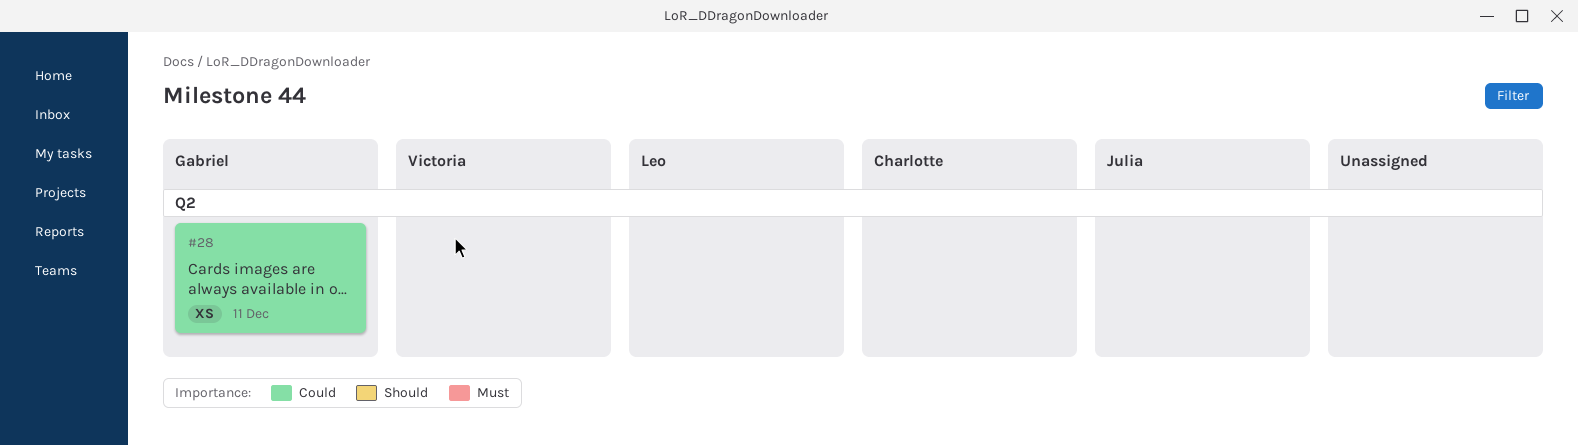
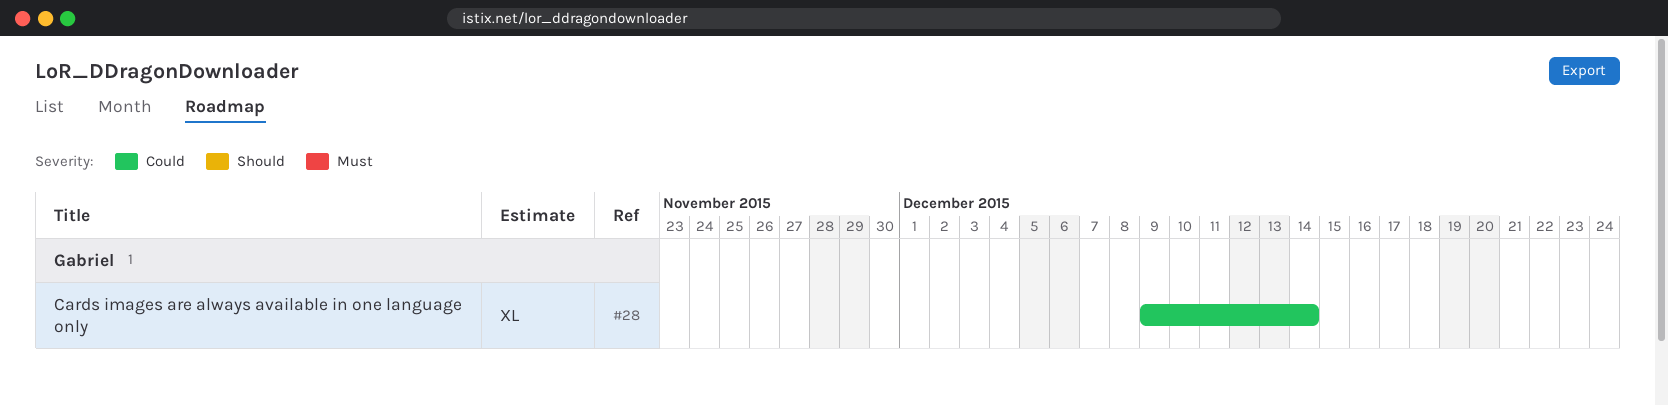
#28, estimate: XS -> XL
#28, due: Dec 11 -> Dec 14

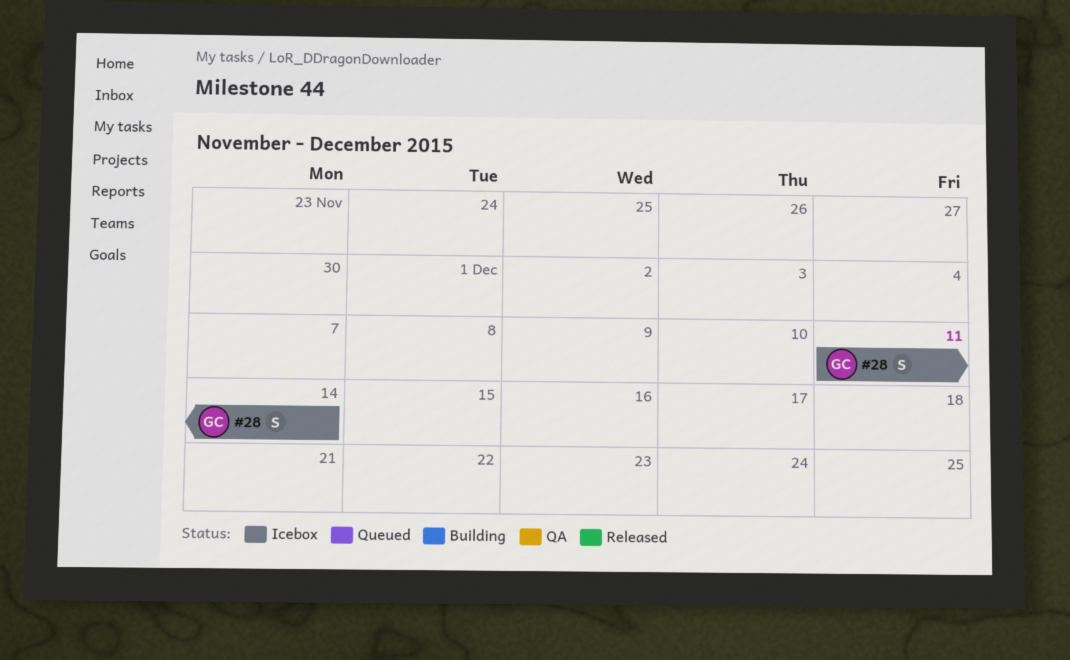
#28, estimate: XL -> S
#28, start: Dec 9 -> Dec 11

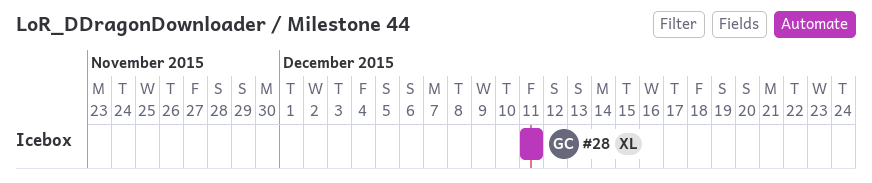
#28, estimate: S -> XL
#28, due: Dec 14 -> Dec 11

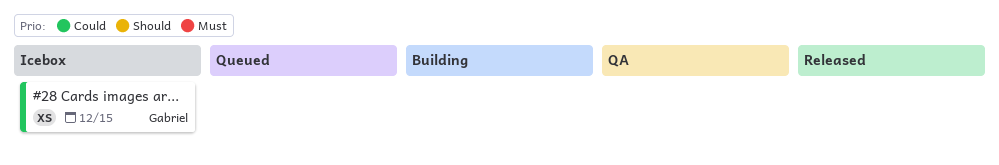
#28, estimate: XL -> XS
#28, due: Dec 11 -> Dec 15

